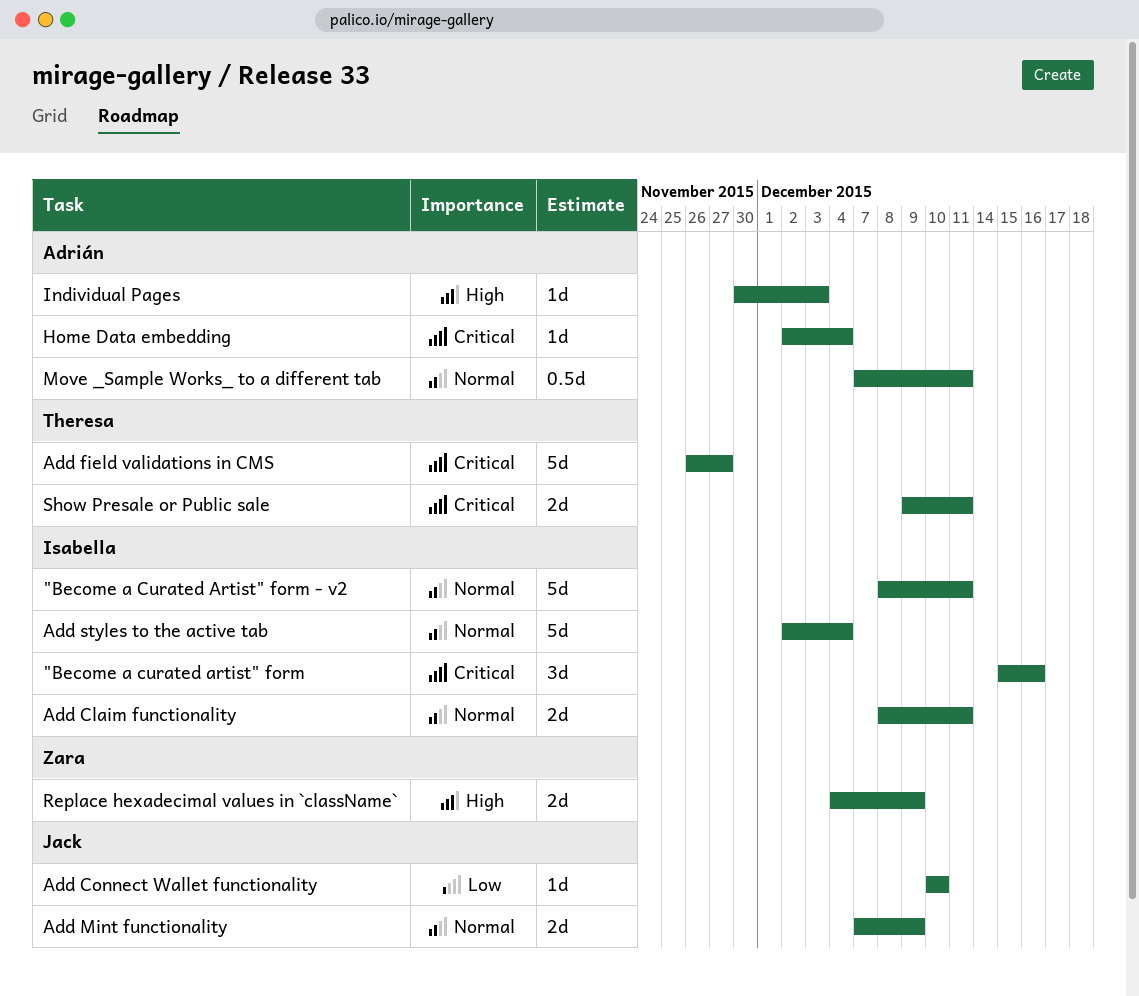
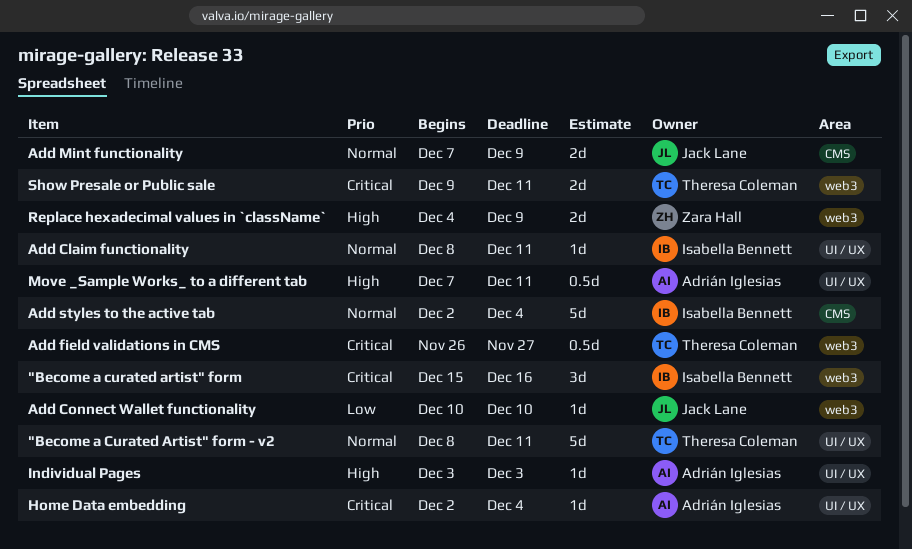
"Become a Curated Artist" form - v2, owner: Isabella Bennett -> Theresa Coleman
Add Claim functionality, estimate: 2d -> 1d
Add field validations in CMS, estimate: 5d -> 0.5d
Individual Pages, start: Nov 30 -> Dec 3
Move _Sample Works_ to a different tab, priority: Normal -> High

